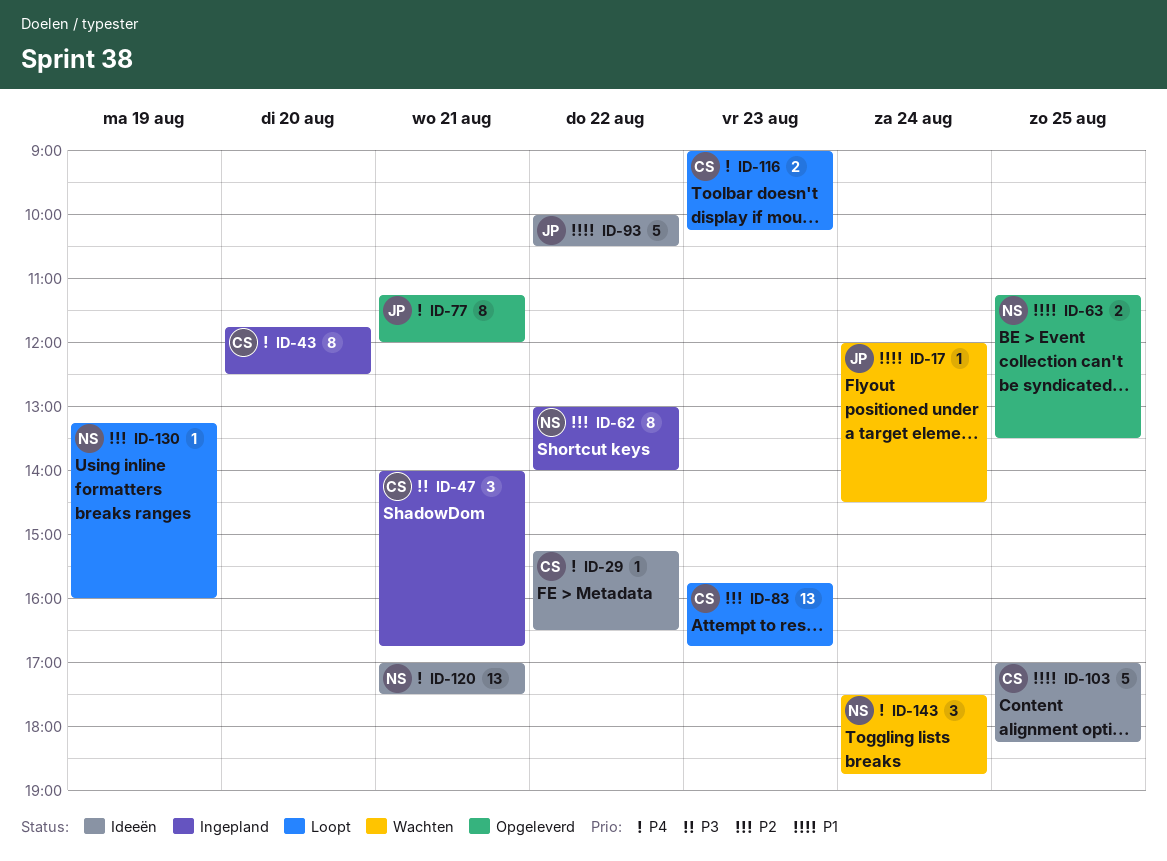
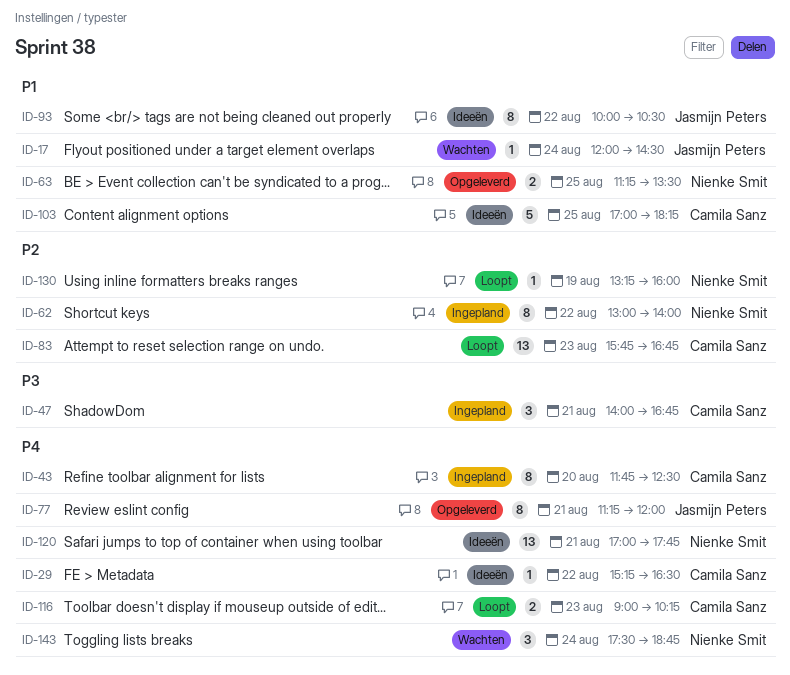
ID-93, estimate: 5 -> 8
ID-120, ends: 17:30 -> 17:45

